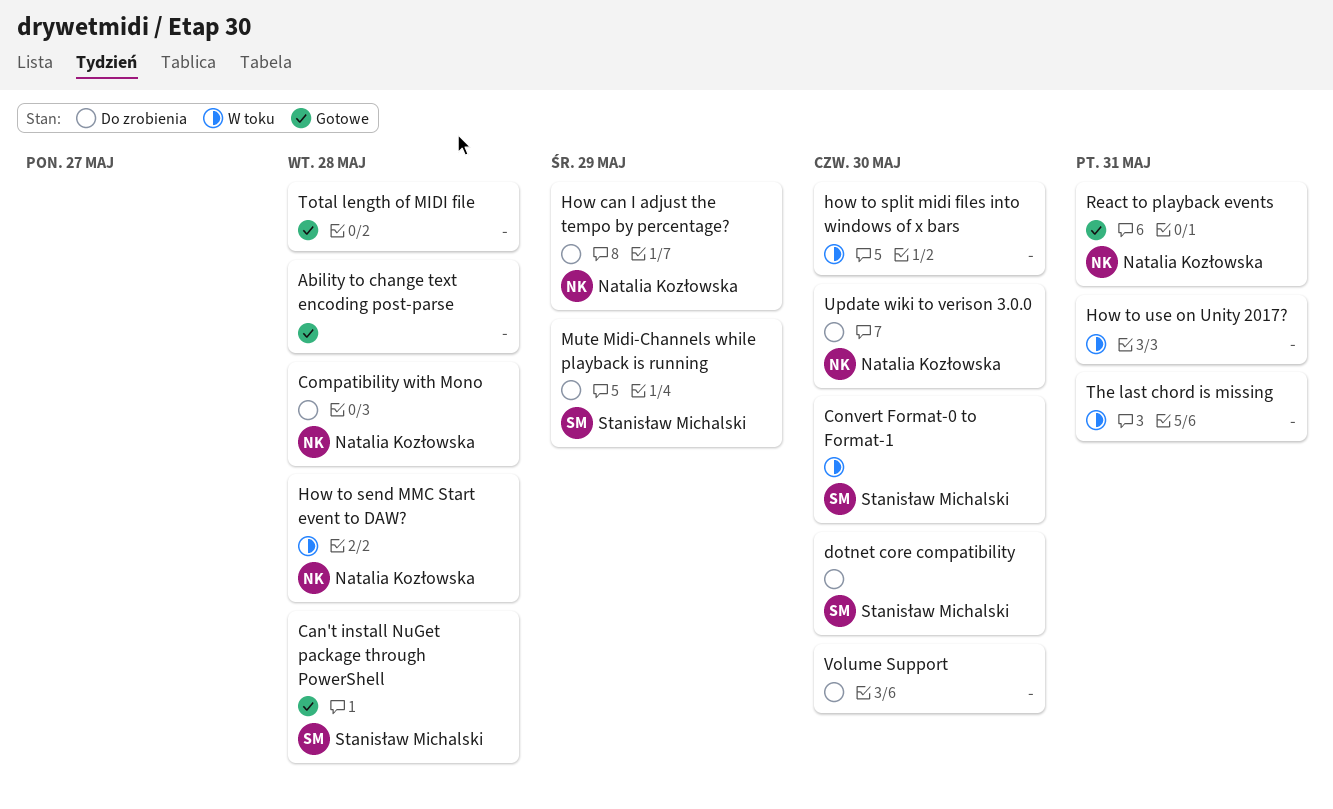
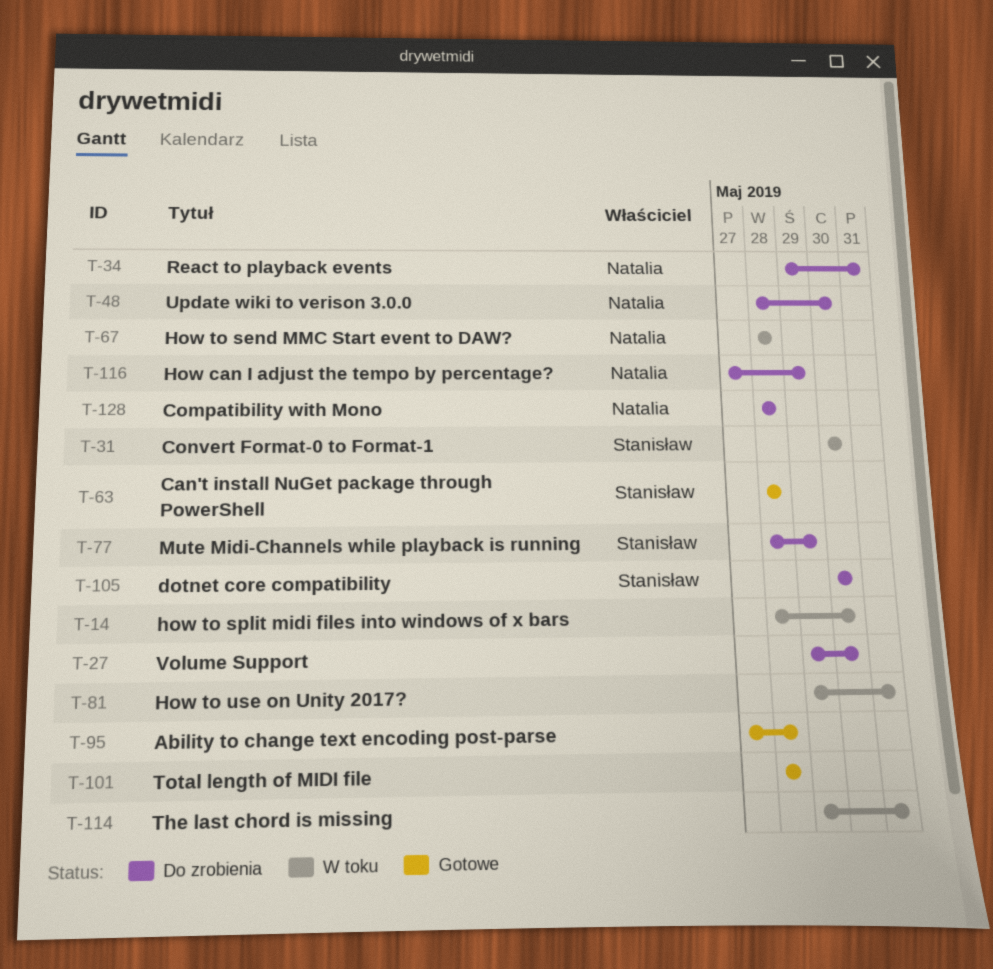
React to playback events, status: Gotowe -> Do zrobienia

